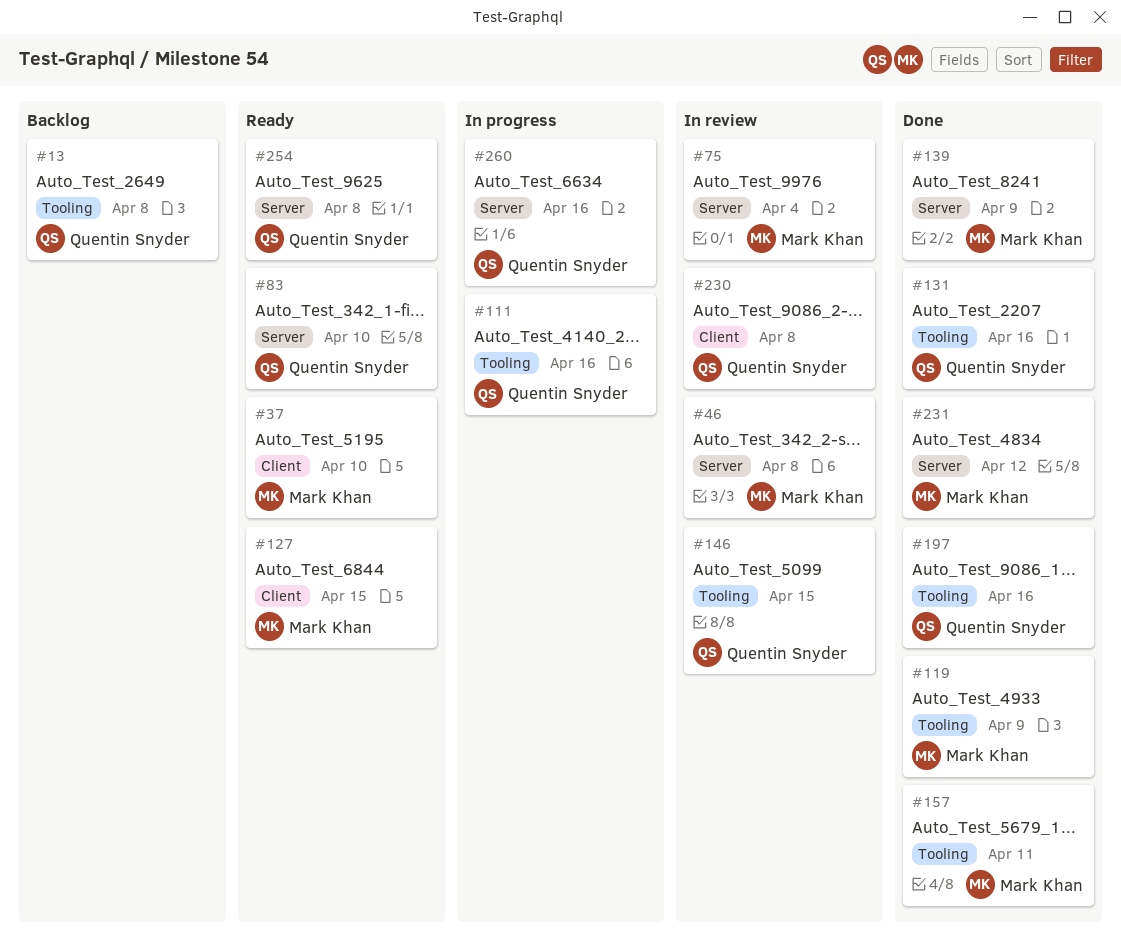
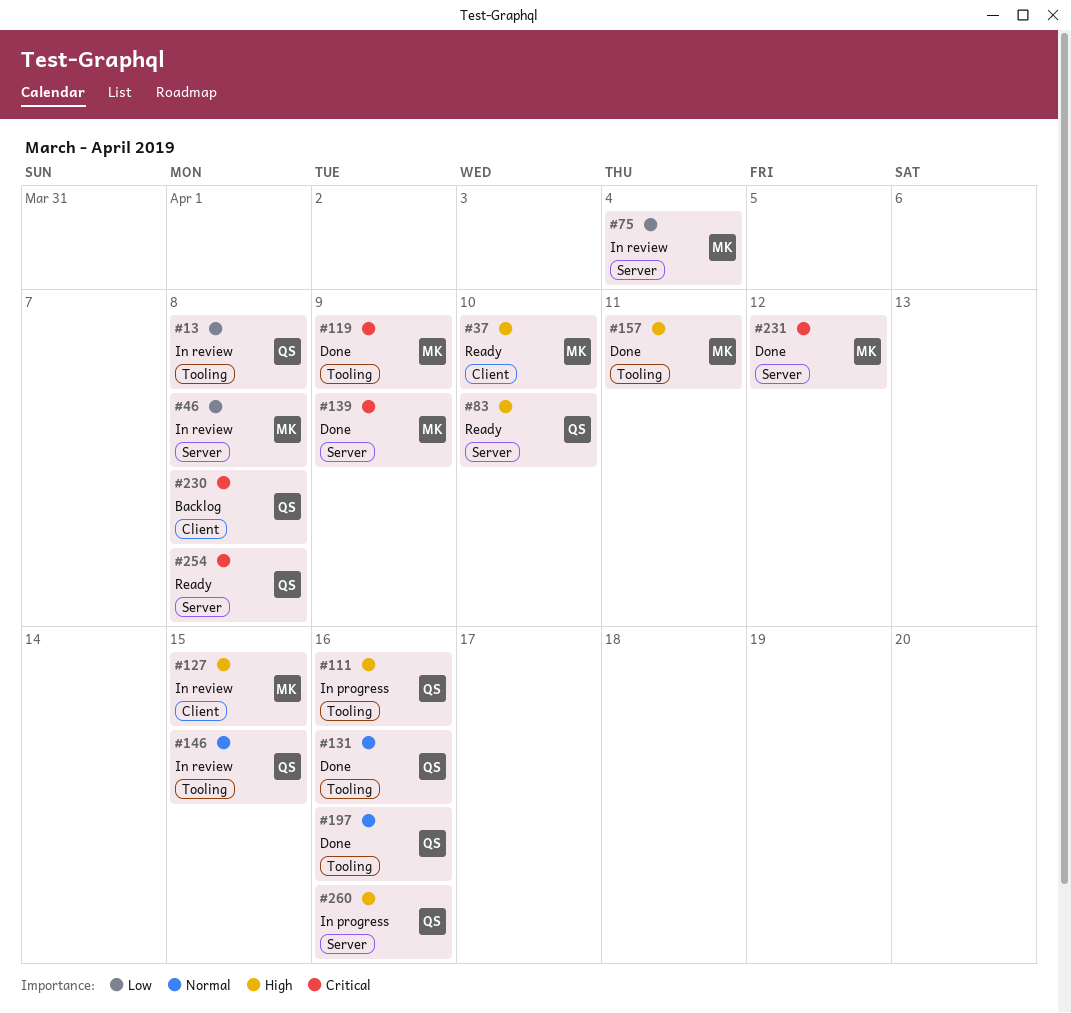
#13, status: Backlog -> In review
#127, status: Ready -> In review
#230, status: In review -> Backlog

